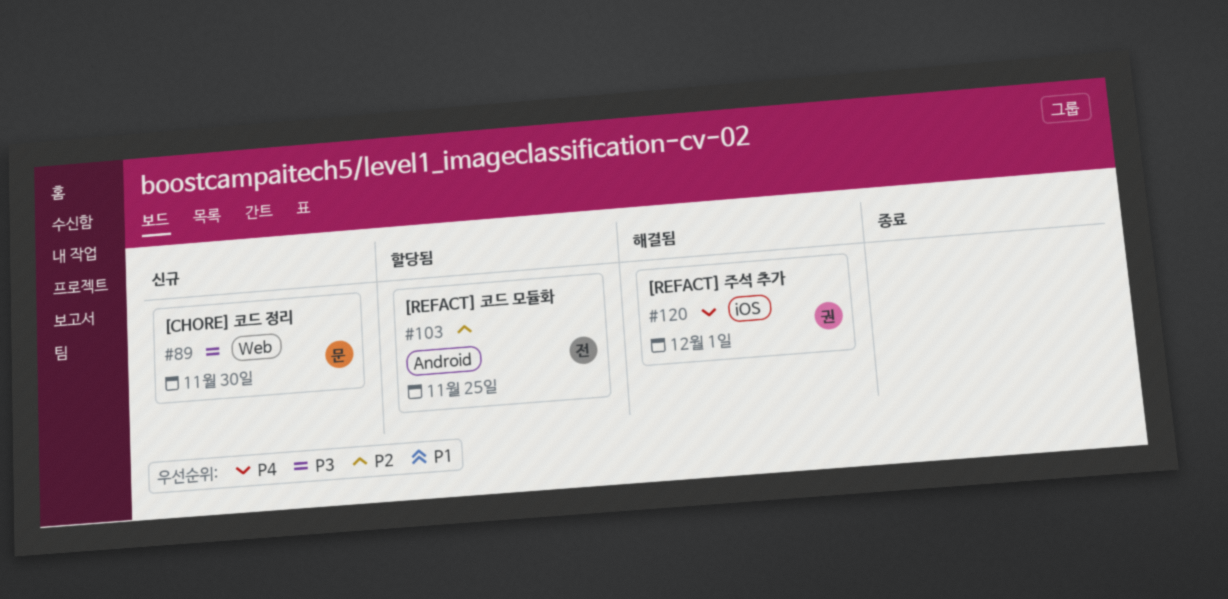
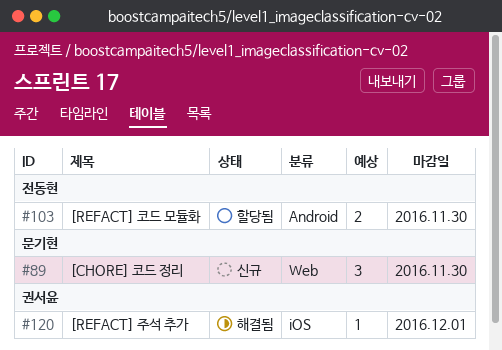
#103, due: Nov 25 -> Nov 30

